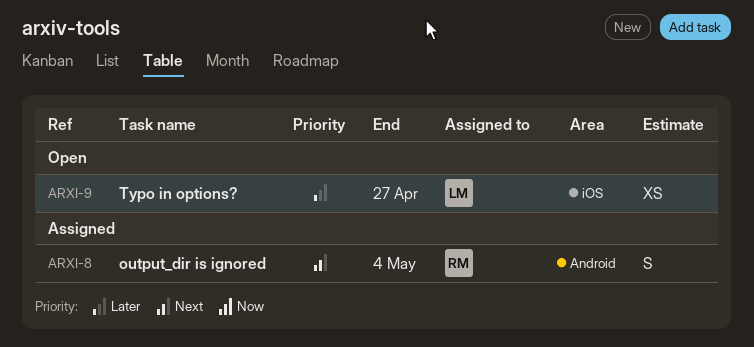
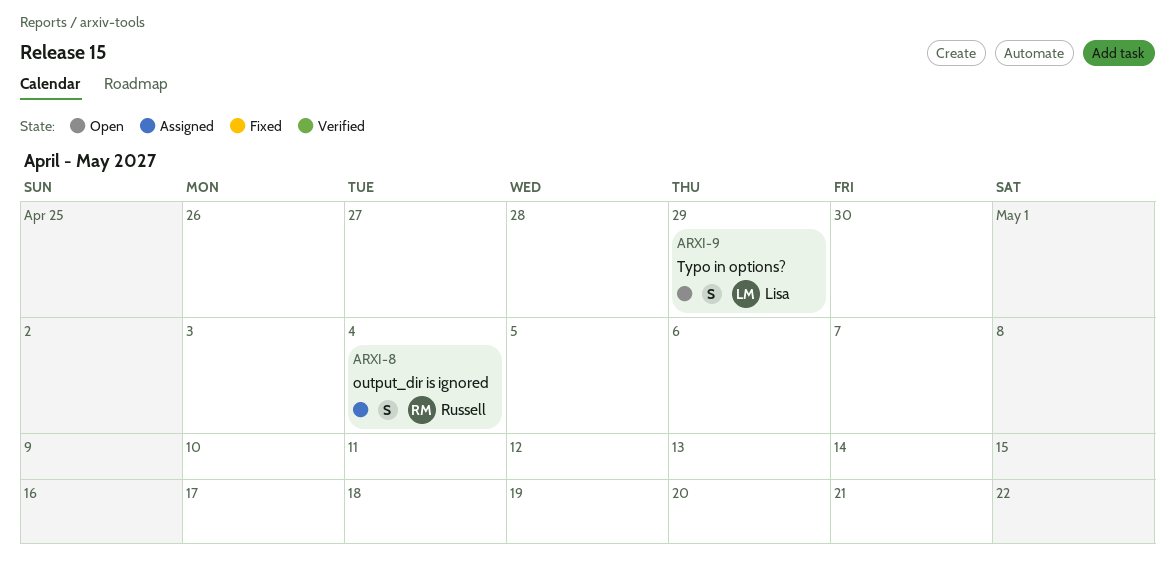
ARXI-9, estimate: XS -> S
ARXI-9, due: Apr 27 -> Apr 29

